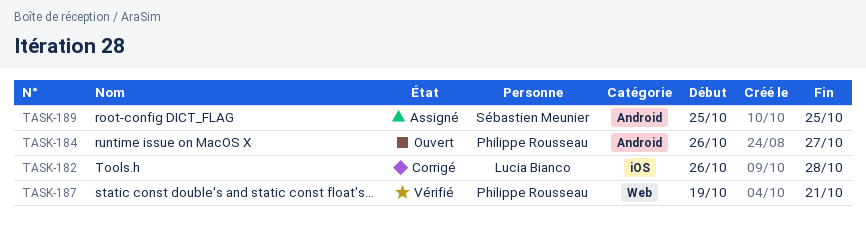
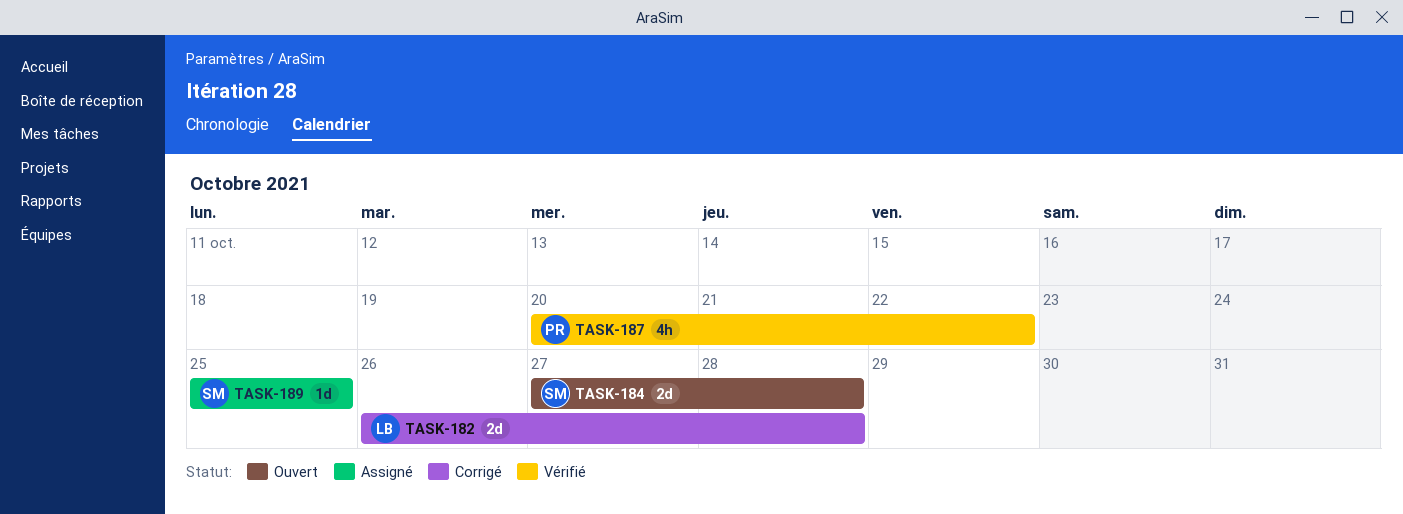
TASK-184, owner: Philippe Rousseau -> Sébastien Meunier
TASK-184, start: Oct 26 -> Oct 27
TASK-184, due: Oct 27 -> Oct 28
TASK-187, start: Oct 19 -> Oct 20
TASK-187, due: Oct 21 -> Oct 22

